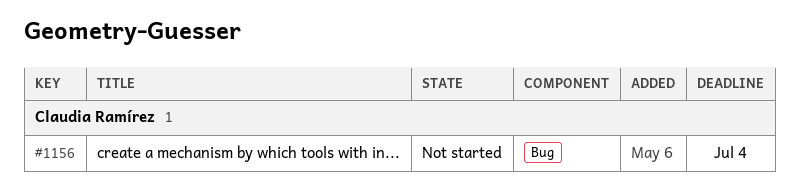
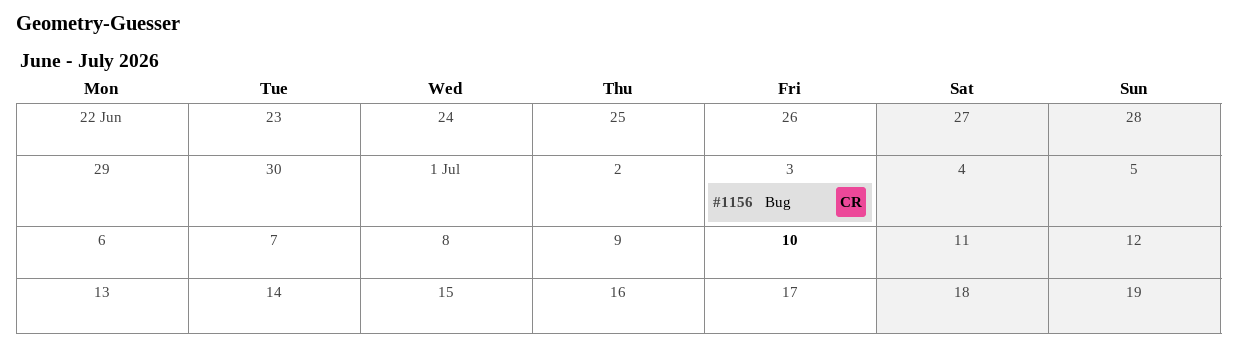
#1156, due: Jul 4 -> Jul 3

